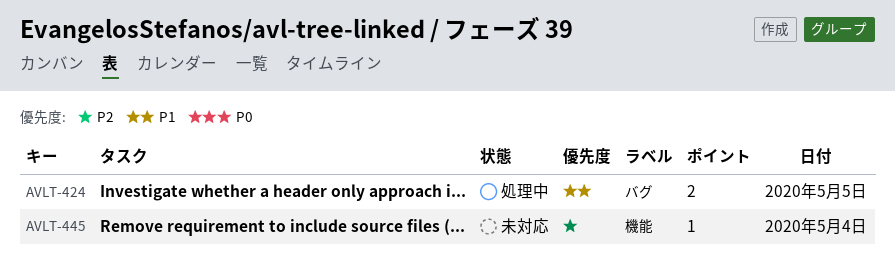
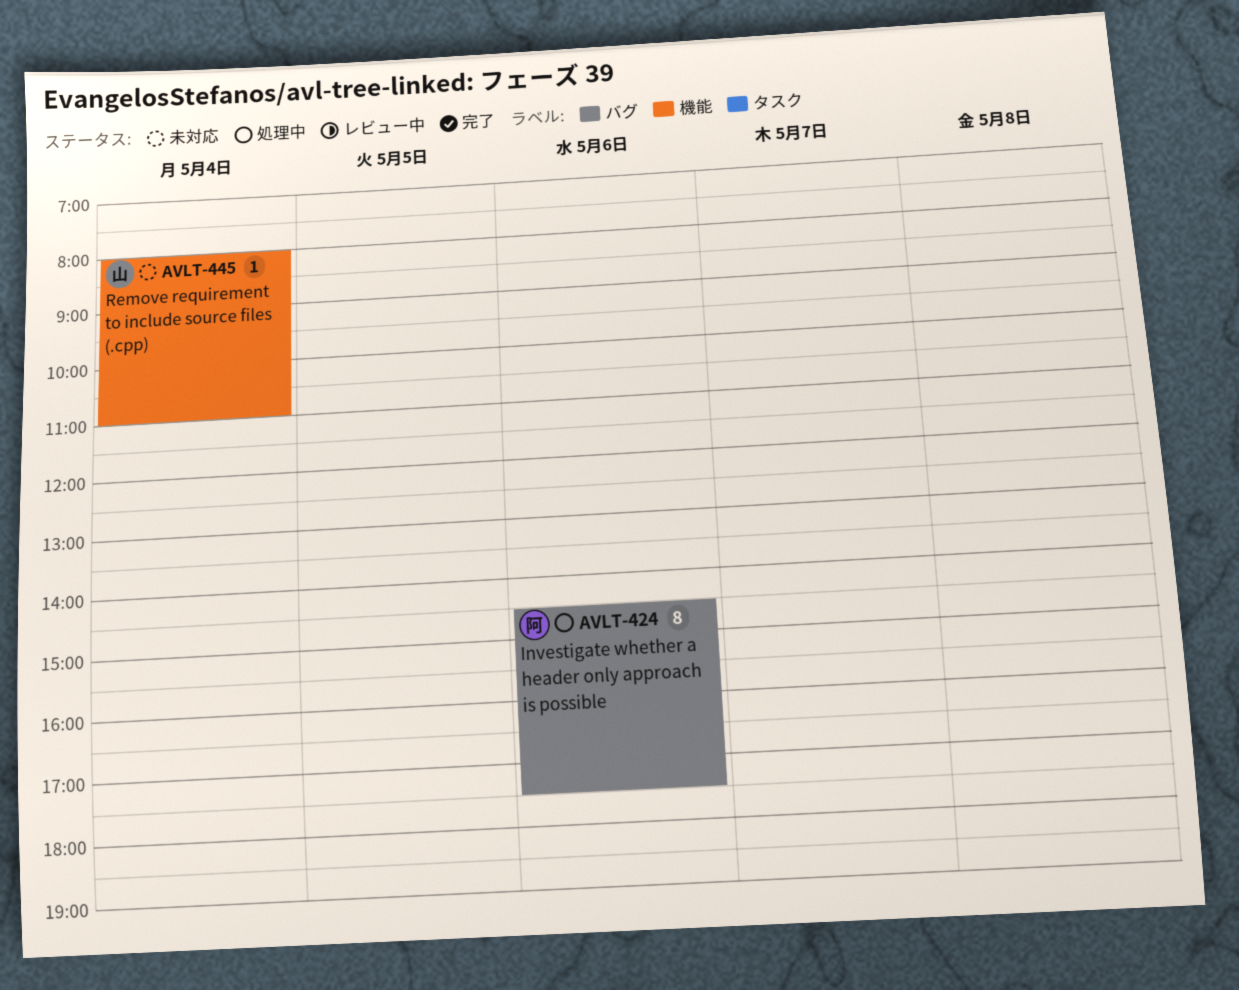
AVLT-424, estimate: 2 -> 8
AVLT-424, day: May 5 -> May 6

